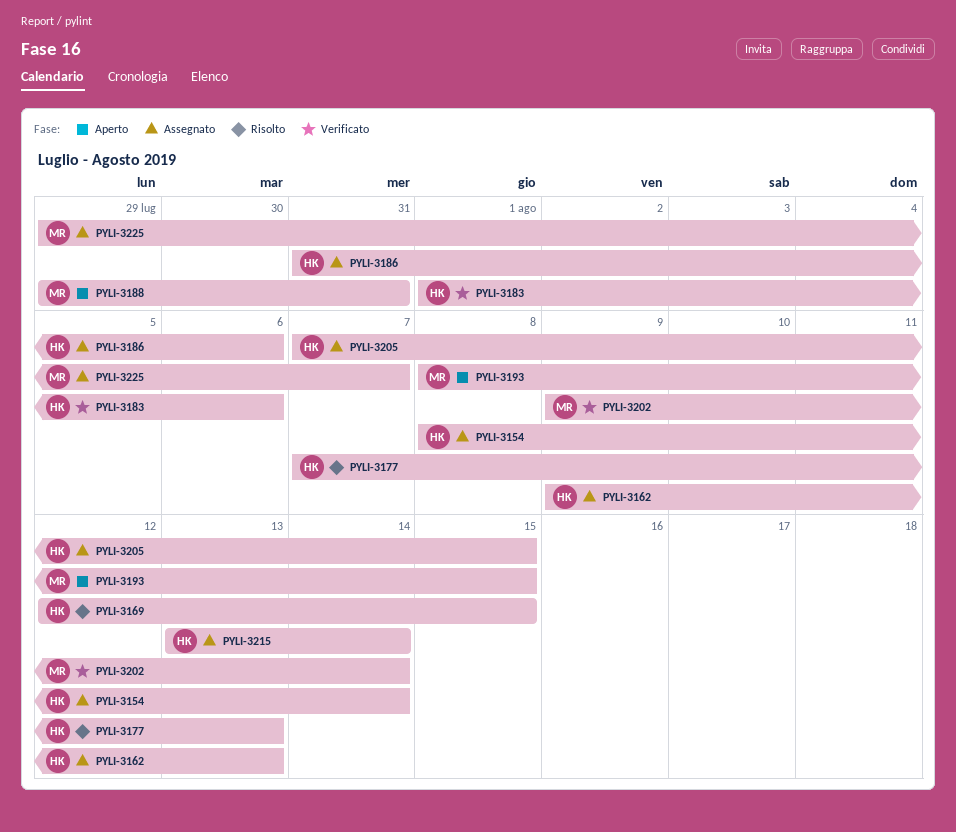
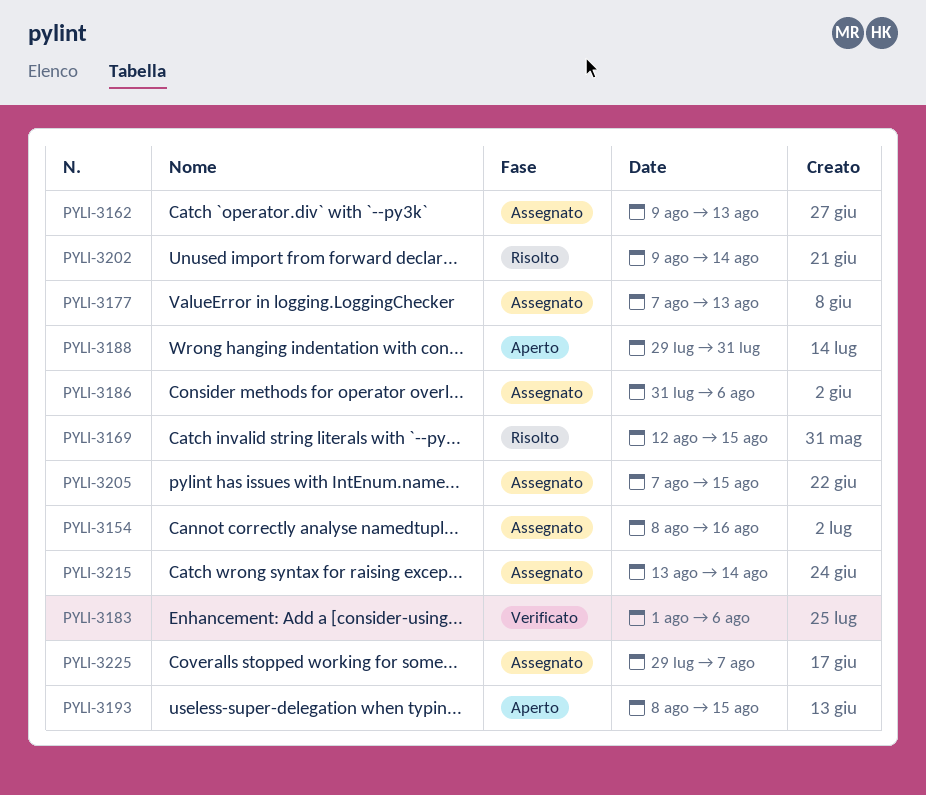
PYLI-3154, due: Aug 14 -> Aug 16
PYLI-3177, status: Risolto -> Assegnato
PYLI-3202, status: Verificato -> Risolto

